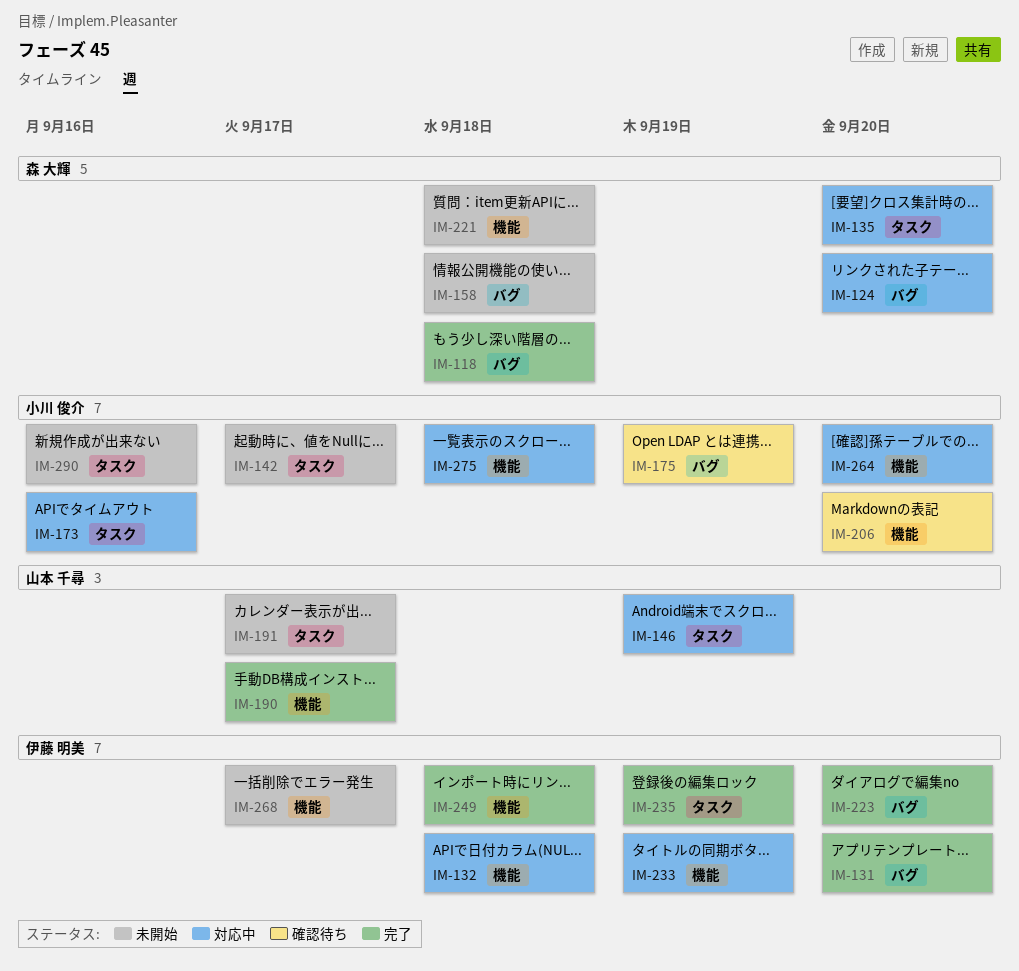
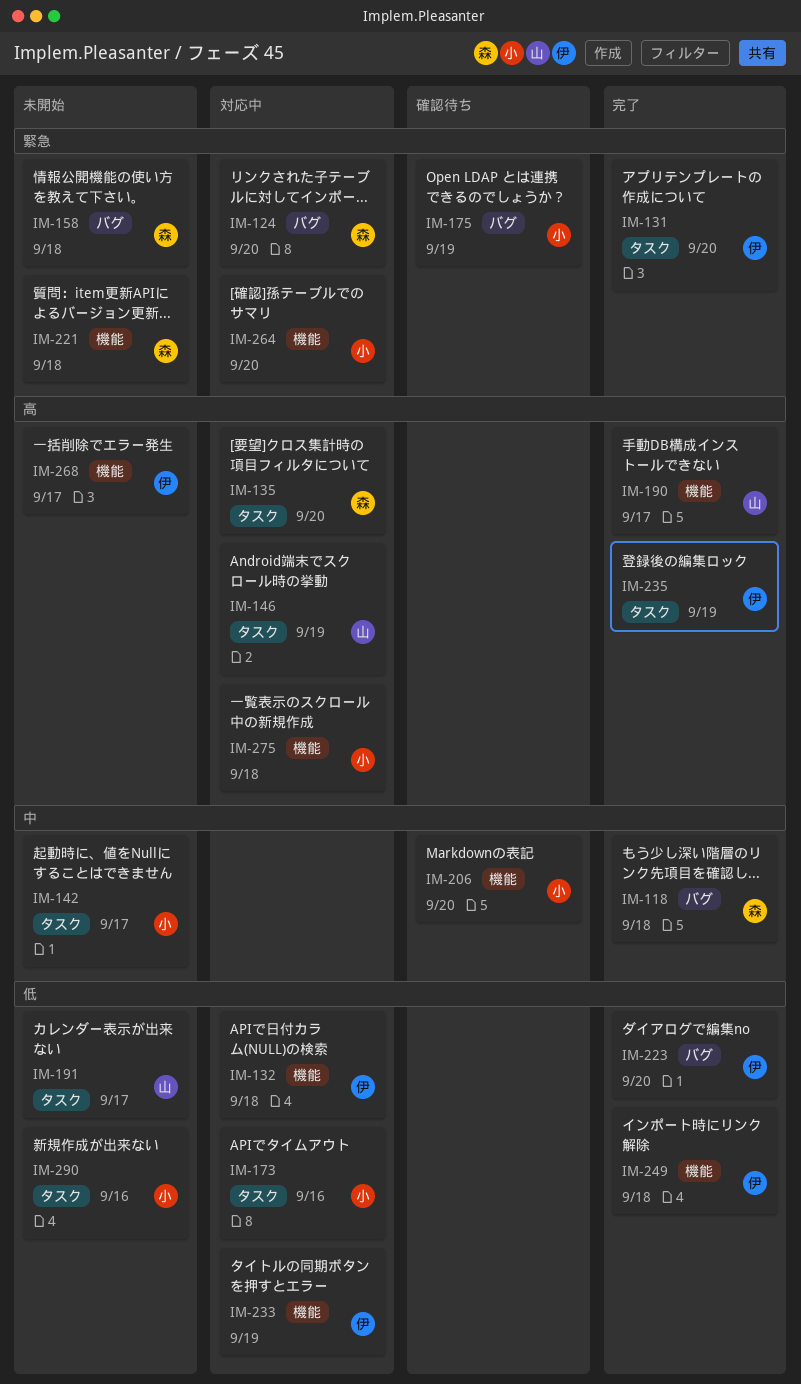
IM-131, label: バグ -> タスク

